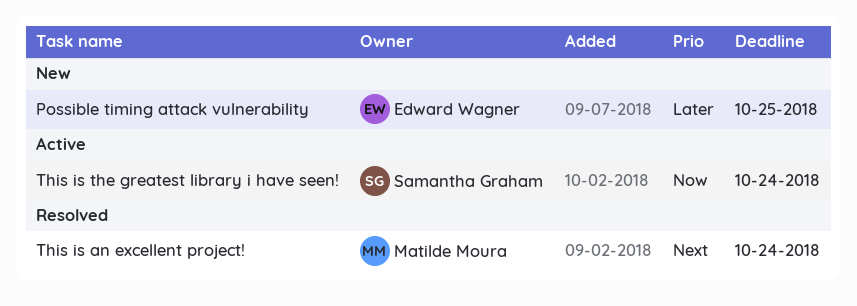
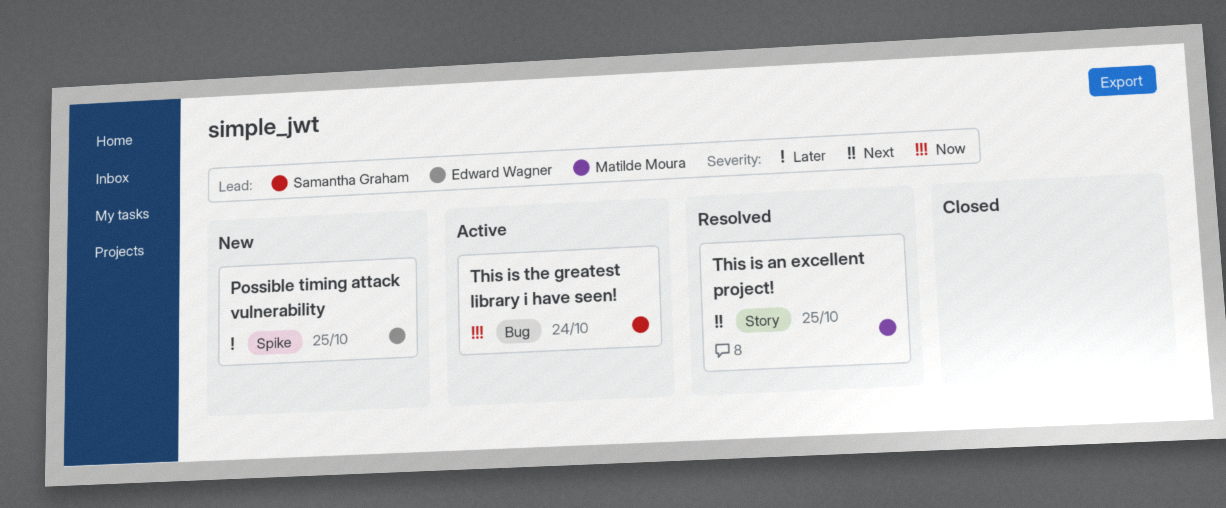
This is an excellent project!, due: Oct 24 -> Oct 25

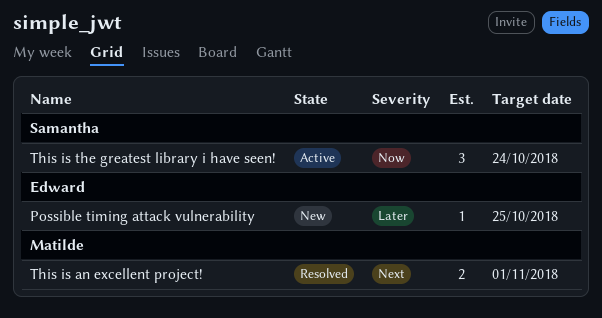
This is an excellent project!, due: Oct 25 -> Nov 1

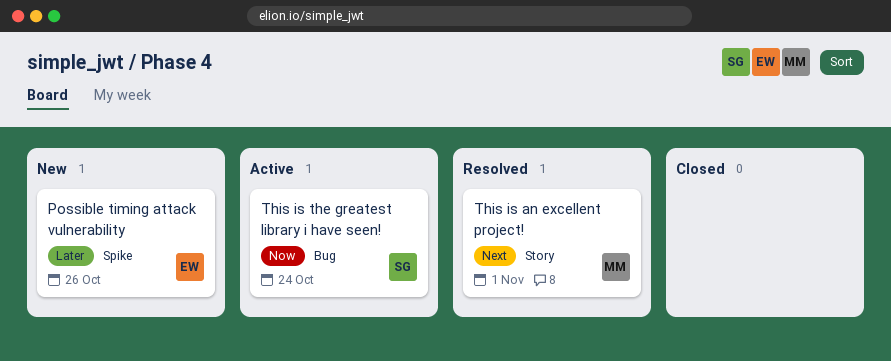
Possible timing attack vulnerability, due: Oct 25 -> Oct 26

